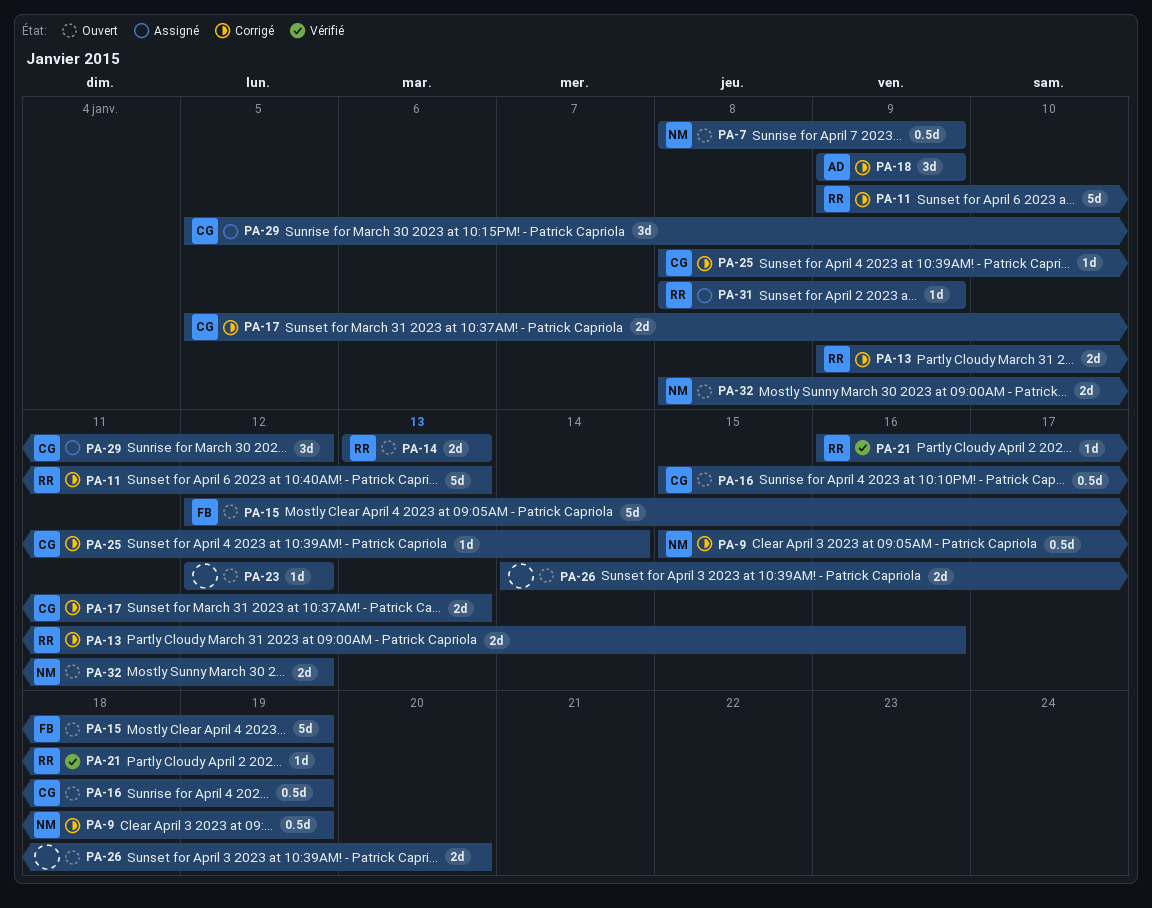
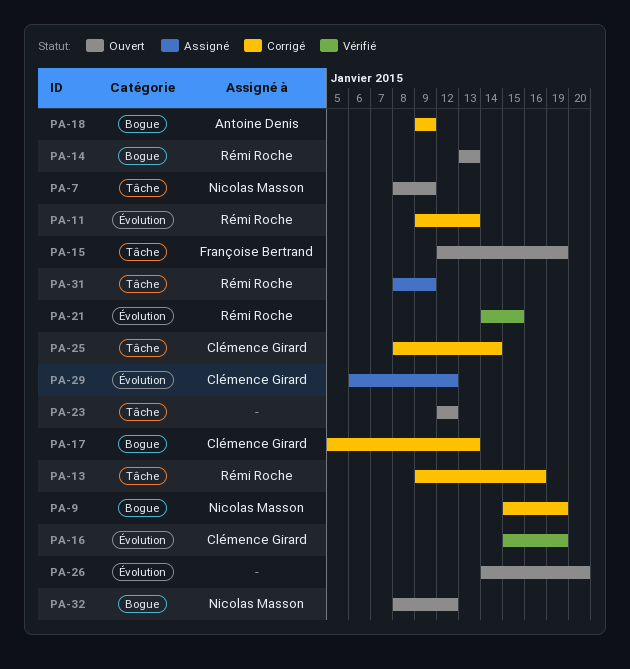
PA-16, status: Ouvert -> Vérifié
PA-21, start: Jan 16 -> Jan 14
PA-21, due: Jan 19 -> Jan 15
PA-29, start: Jan 5 -> Jan 6

